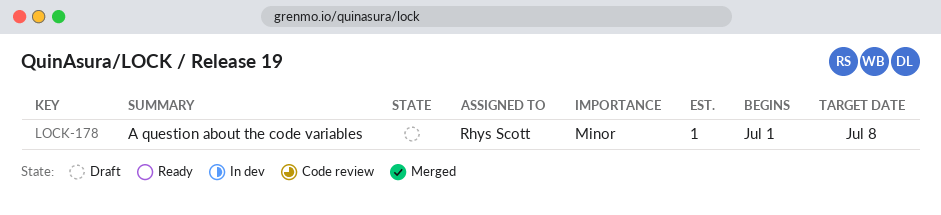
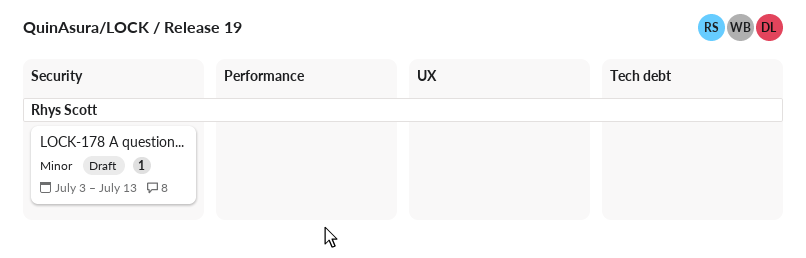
LOCK-178, start: Jul 1 -> Jul 3
LOCK-178, due: Jul 8 -> Jul 13

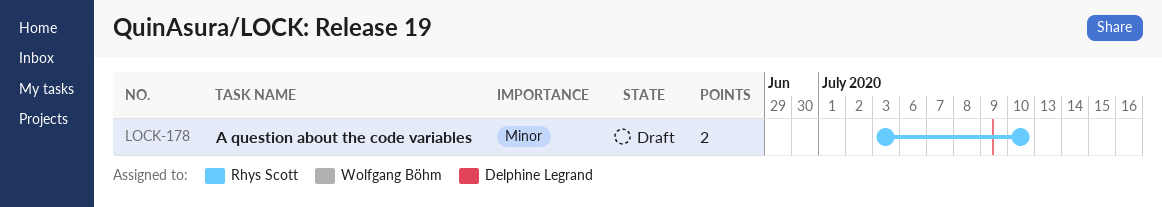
LOCK-178, estimate: 1 -> 2
LOCK-178, due: Jul 13 -> Jul 10

